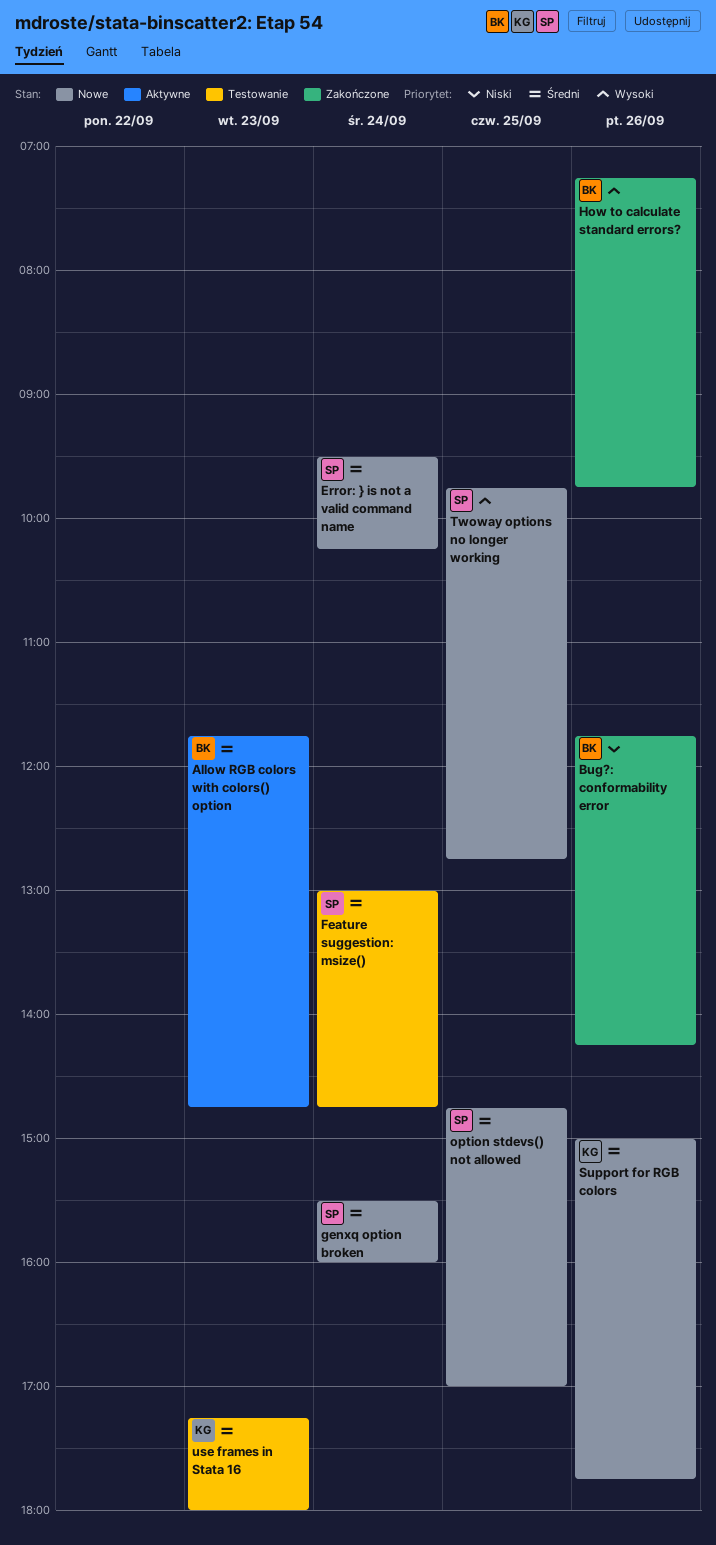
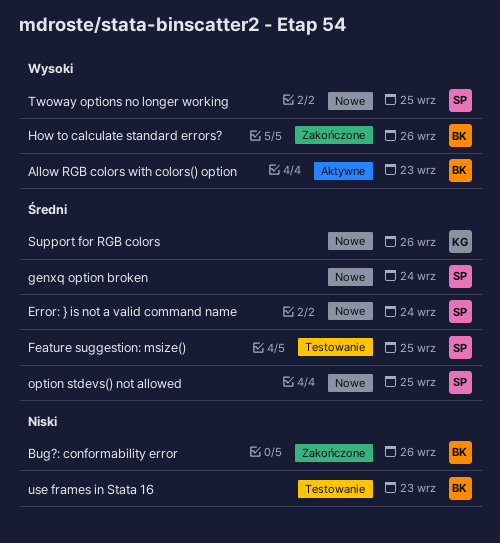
Allow RGB colors with colors() option, priority: Średni -> Wysoki
Feature suggestion: msize(), day: Sep 24 -> Sep 25
use frames in Stata 16, owner: KG -> BK
use frames in Stata 16, priority: Średni -> Niski

